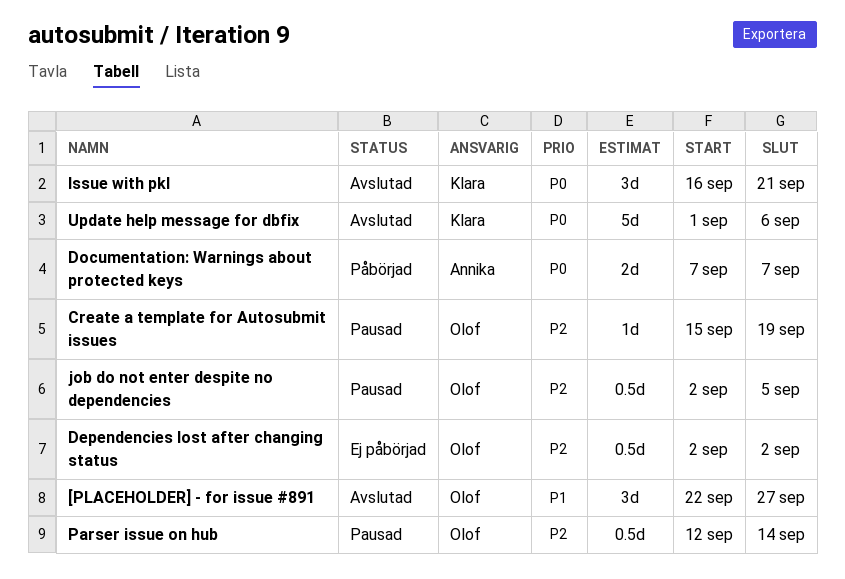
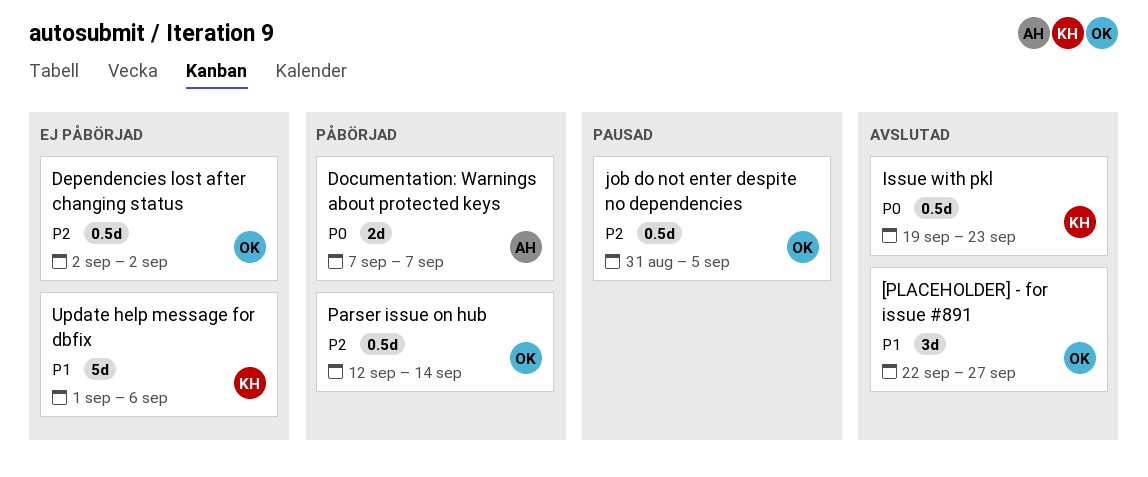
Create a template for Autosubmit issues: present -> none
Issue with pkl, estimate: 3d -> 0.5d
Issue with pkl, start: Sep 16 -> Sep 19
Issue with pkl, due: Sep 21 -> Sep 23
job do not enter despite no dependencies, start: Sep 2 -> Aug 31
Parser issue on hub, status: Pausad -> Påbörjad
Update help message for dbfix, status: Avslutad -> Ej påbörjad
Update help message for dbfix, priority: P0 -> P1

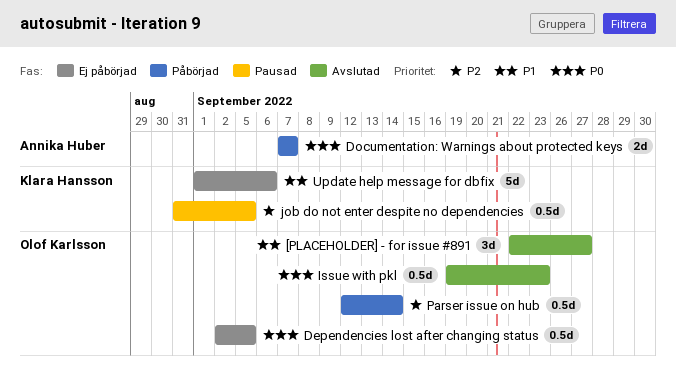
Dependencies lost after changing status, priority: P2 -> P0
Dependencies lost after changing status, due: Sep 2 -> Sep 5
Issue with pkl, owner: Klara Hansson -> Olof Karlsson
job do not enter despite no dependencies, owner: Olof Karlsson -> Klara Hansson

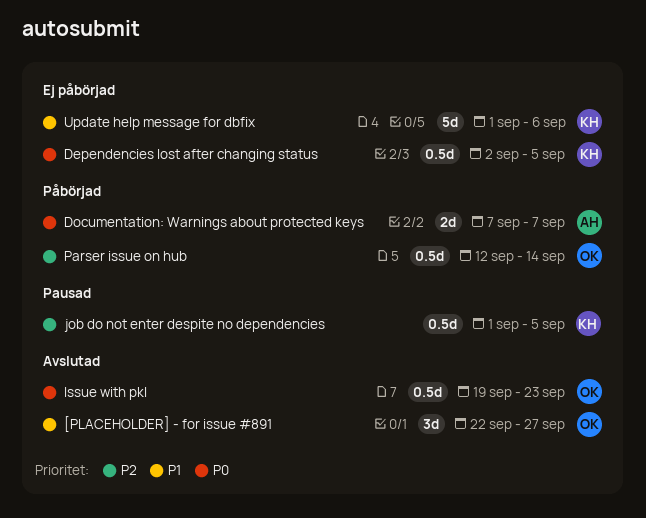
Dependencies lost after changing status, owner: Olof Karlsson -> Klara Hansson
job do not enter despite no dependencies, start: Aug 31 -> Sep 1

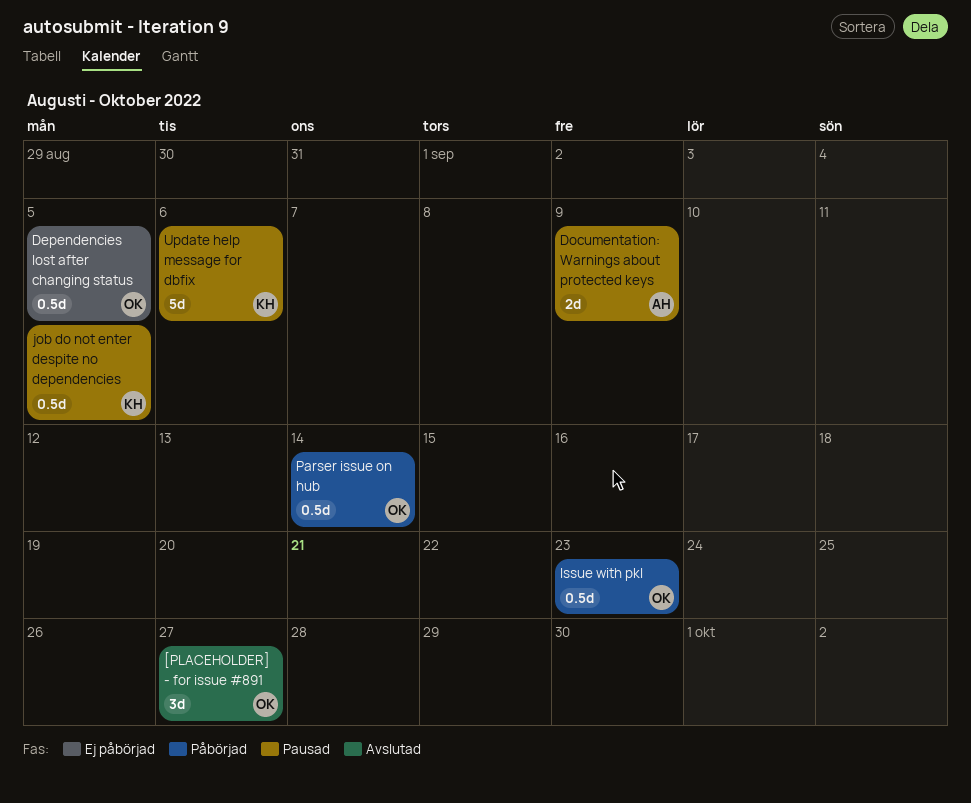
Dependencies lost after changing status, owner: KH -> OK
Documentation: Warnings about protected keys, status: Påbörjad -> Pausad
Documentation: Warnings about protected keys, due: Sep 7 -> Sep 9
Issue with pkl, status: Avslutad -> Påbörjad
Update help message for dbfix, status: Ej påbörjad -> Pausad

